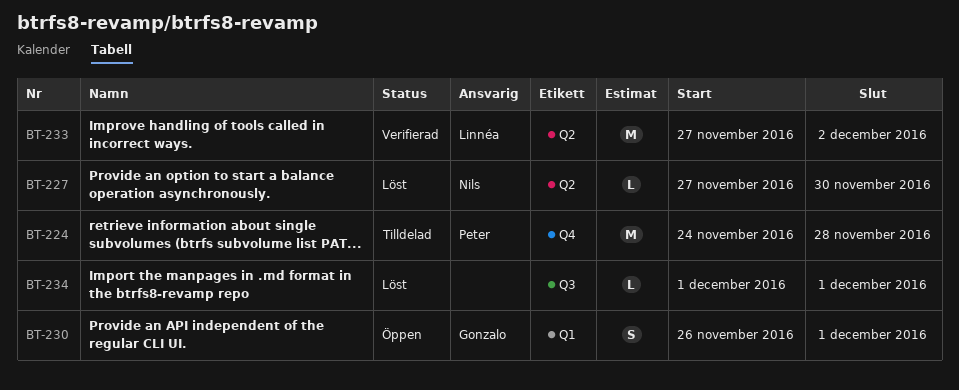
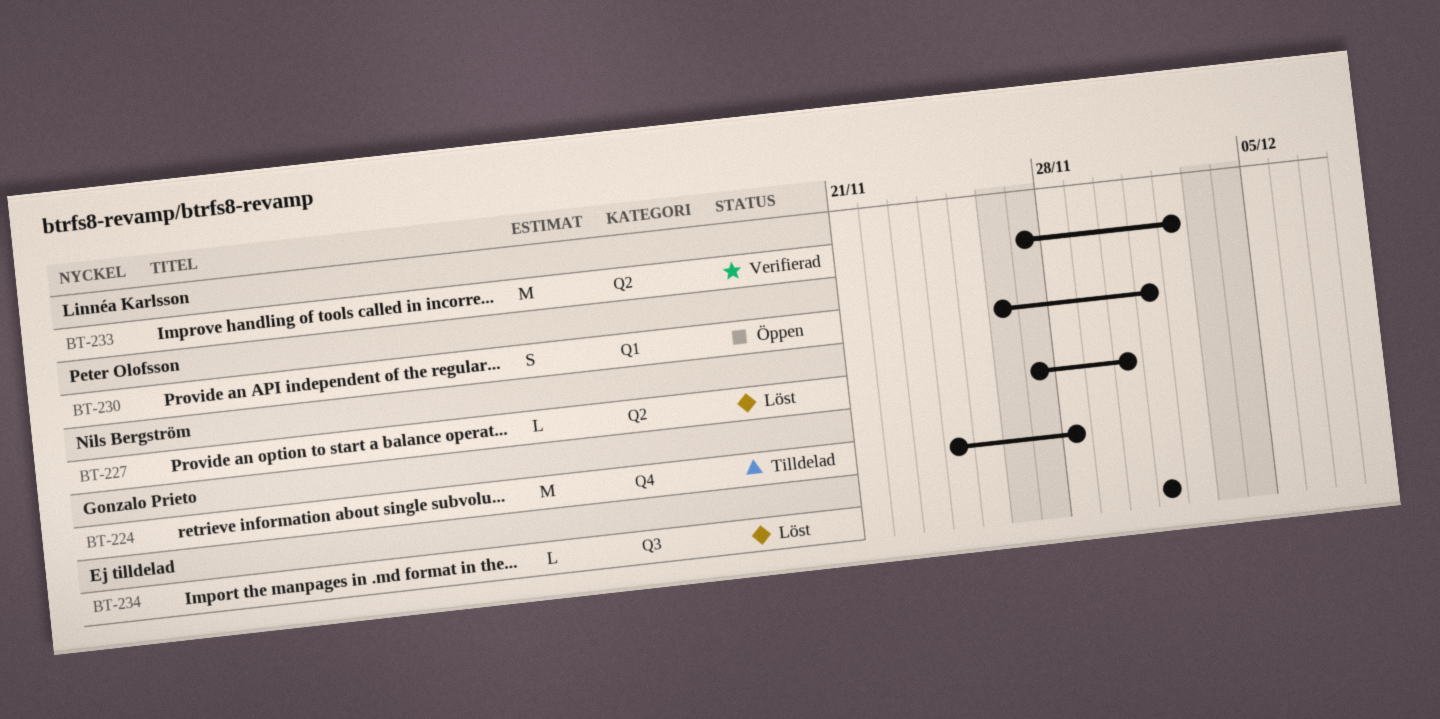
BT-224, owner: Peter Olofsson -> Gonzalo Prieto
BT-230, owner: Gonzalo Prieto -> Peter Olofsson

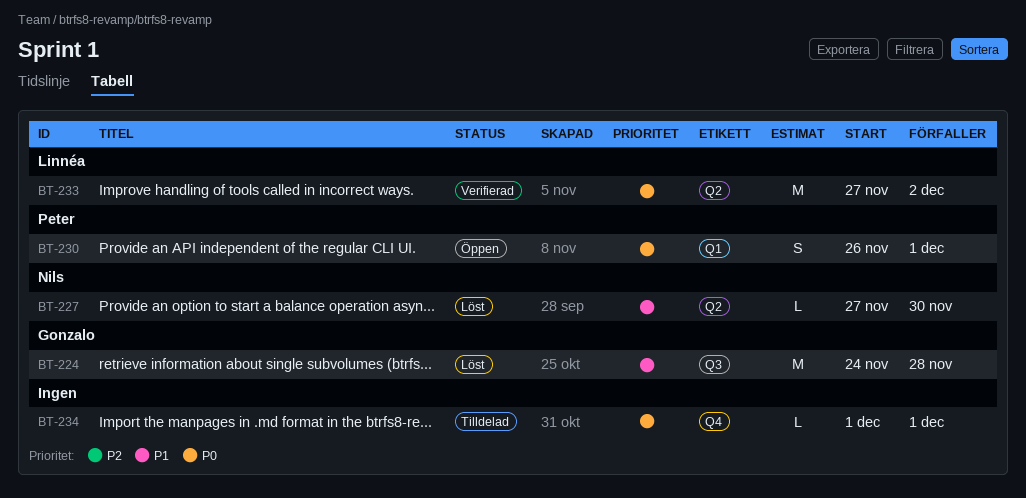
BT-224, status: Tilldelad -> Löst
BT-224, label: Q4 -> Q3
BT-234, status: Löst -> Tilldelad
BT-234, label: Q3 -> Q4

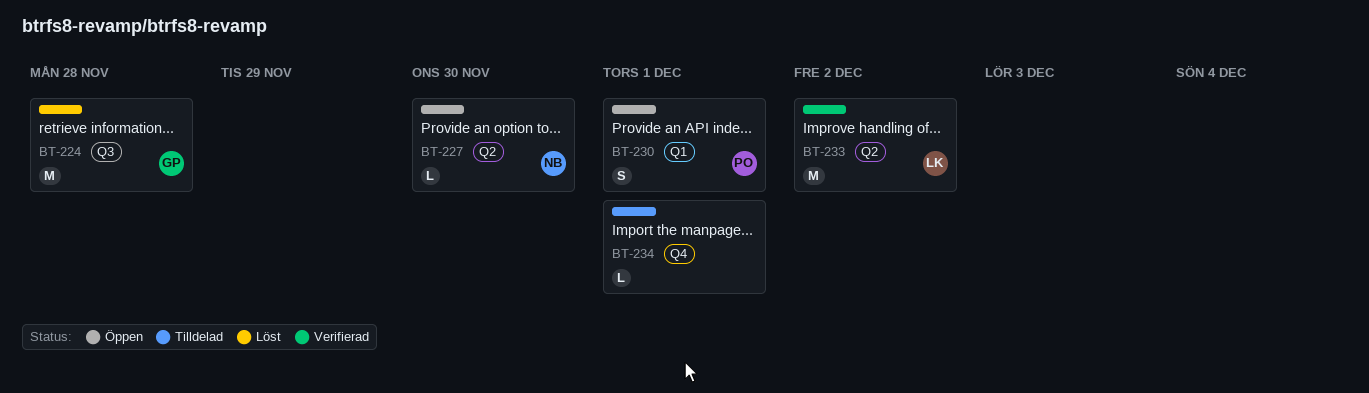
BT-227, status: Löst -> Öppen

